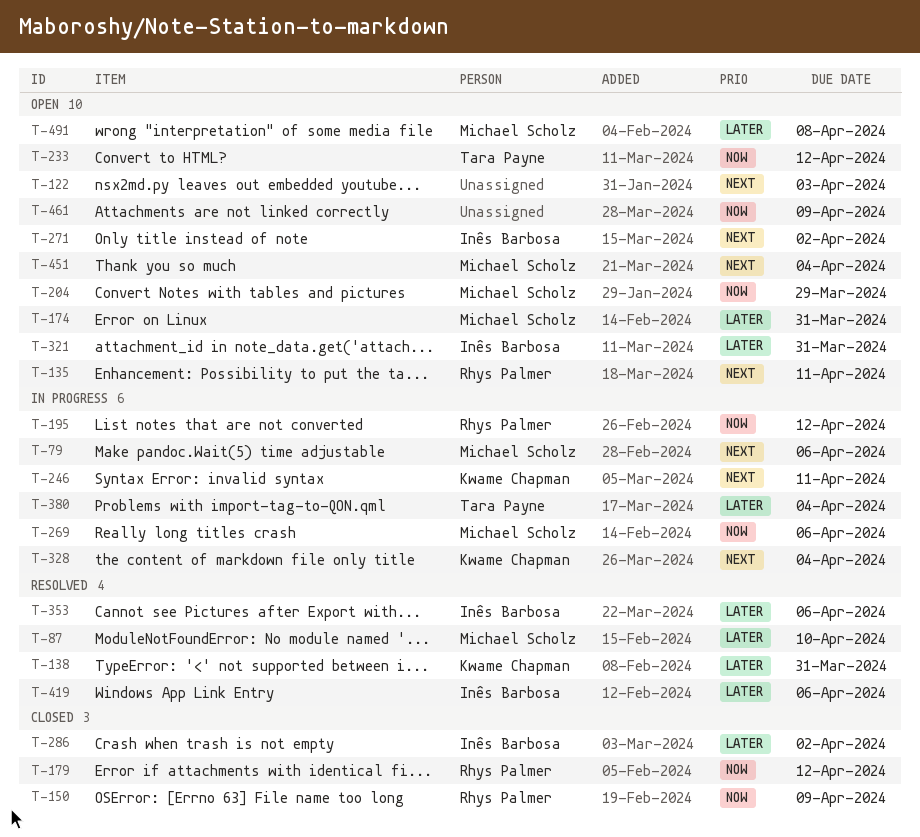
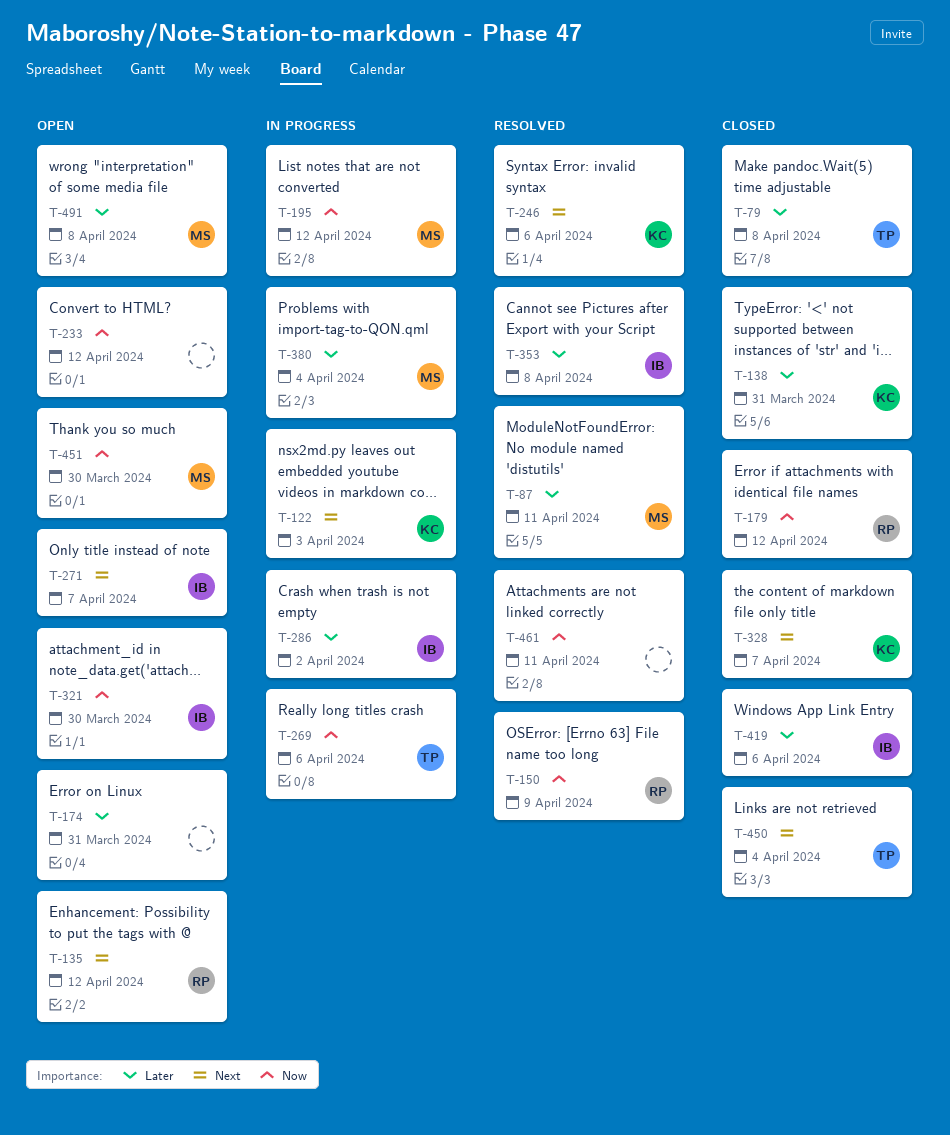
T-79, status: In progress -> Closed
T-79, owner: Michael Scholz -> Tara Payne
T-79, priority: Next -> Later
T-79, due: Apr 6 -> Apr 8
T-87, due: Apr 10 -> Apr 11
T-122, status: Open -> In progress
T-122, owner: none -> Kwame Chapman
T-135, due: Apr 11 -> Apr 12
T-138, status: Resolved -> Closed
T-150, status: Closed -> Resolved
T-174, owner: Michael Scholz -> none
T-195, owner: Rhys Palmer -> Michael Scholz
T-204: present -> none
T-233, owner: Tara Payne -> none
T-246, status: In progress -> Resolved
T-246, due: Apr 11 -> Apr 6
T-269, owner: Michael Scholz -> Tara Payne
T-271, due: Apr 2 -> Apr 7
T-286, status: Closed -> In progress
T-321, priority: Later -> Now
T-321, due: Mar 31 -> Mar 30
T-328, status: In progress -> Closed
T-328, due: Apr 4 -> Apr 7
T-353, due: Apr 6 -> Apr 8
T-380, owner: Tara Payne -> Michael Scholz
T-419, status: Resolved -> Closed
T-450: none -> present
T-451, priority: Next -> Now
T-451, due: Apr 4 -> Mar 30
T-461, status: Open -> Resolved
T-461, due: Apr 9 -> Apr 11

